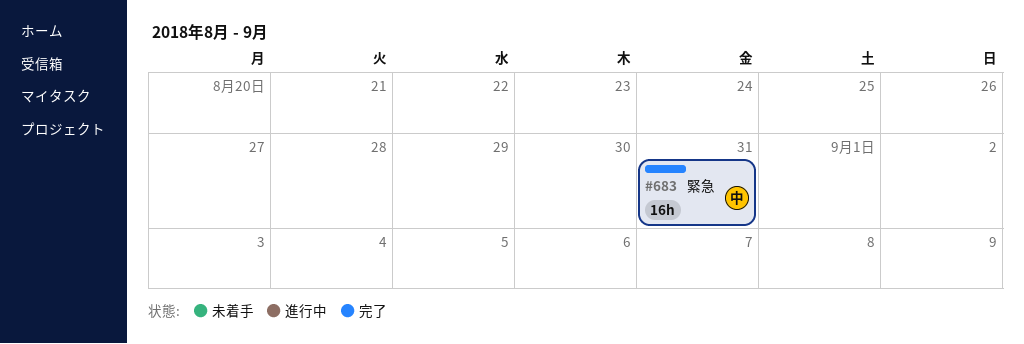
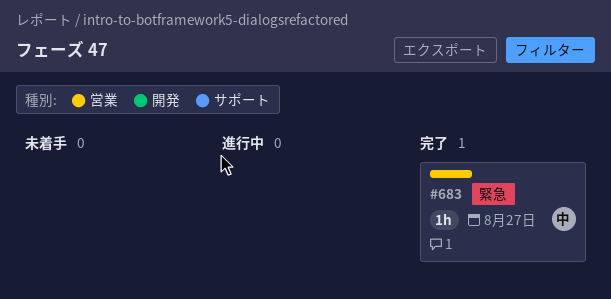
#683, estimate: 16h -> 1h
#683, due: Aug 31 -> Aug 27

